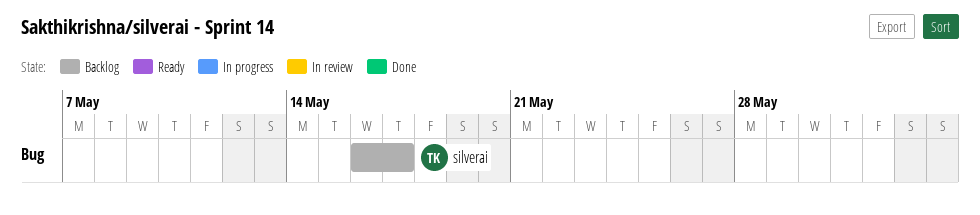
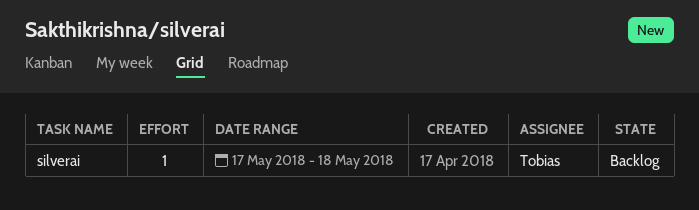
silverai, start: May 16 -> May 17
silverai, due: May 17 -> May 18

